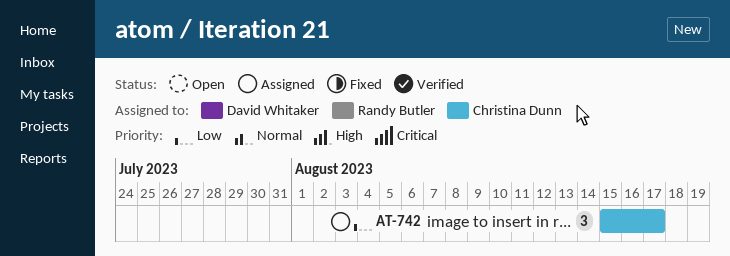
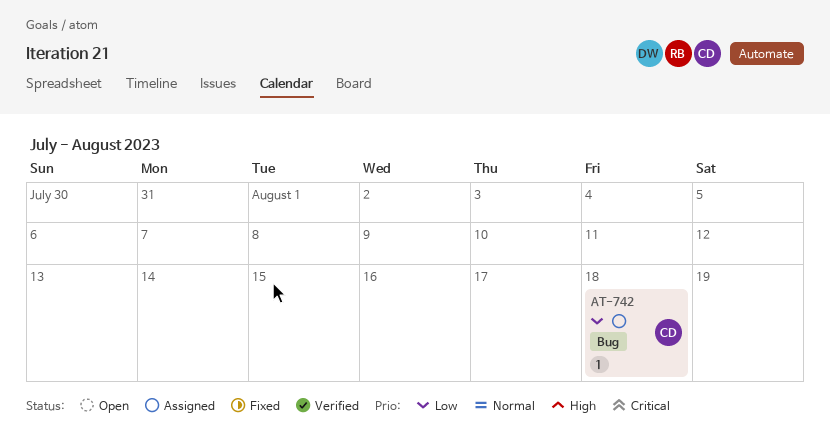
AT-742, estimate: 3 -> 1
AT-742, due: Aug 17 -> Aug 18

